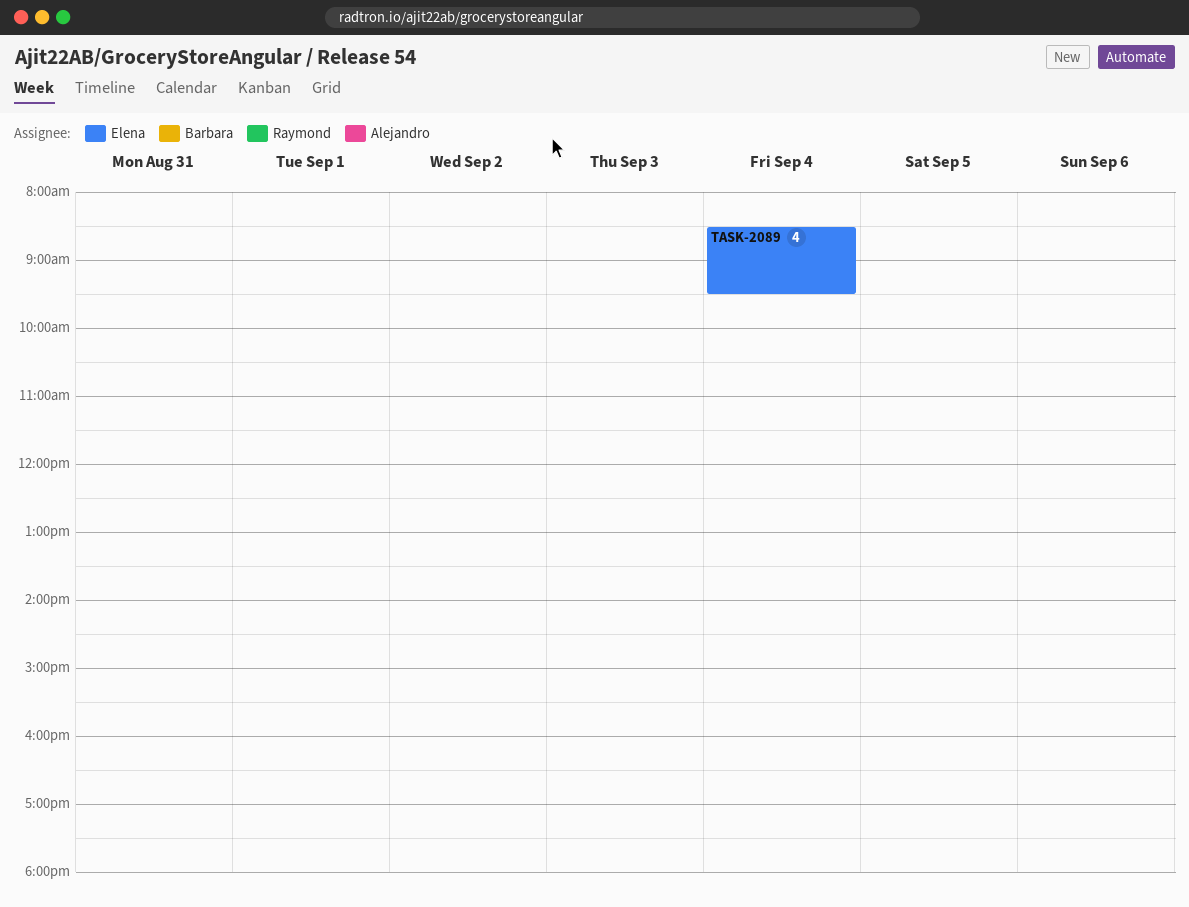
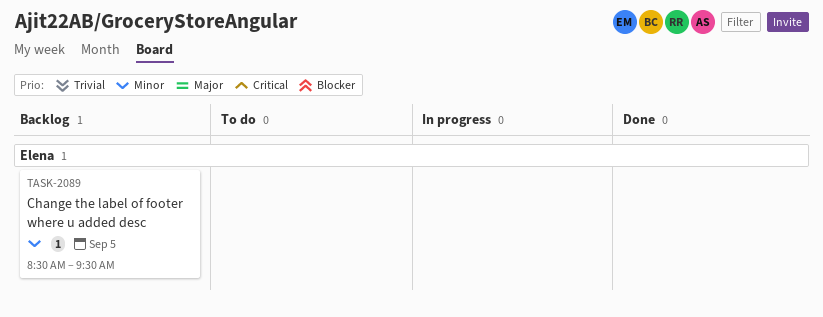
TASK-2089, estimate: 4 -> 1
TASK-2089, day: Sep 4 -> Sep 5

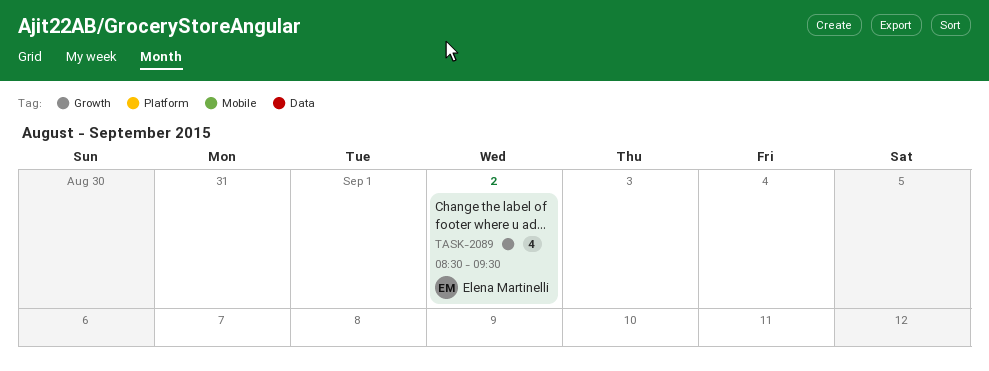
TASK-2089, estimate: 1 -> 4
TASK-2089, day: Sep 5 -> Sep 2

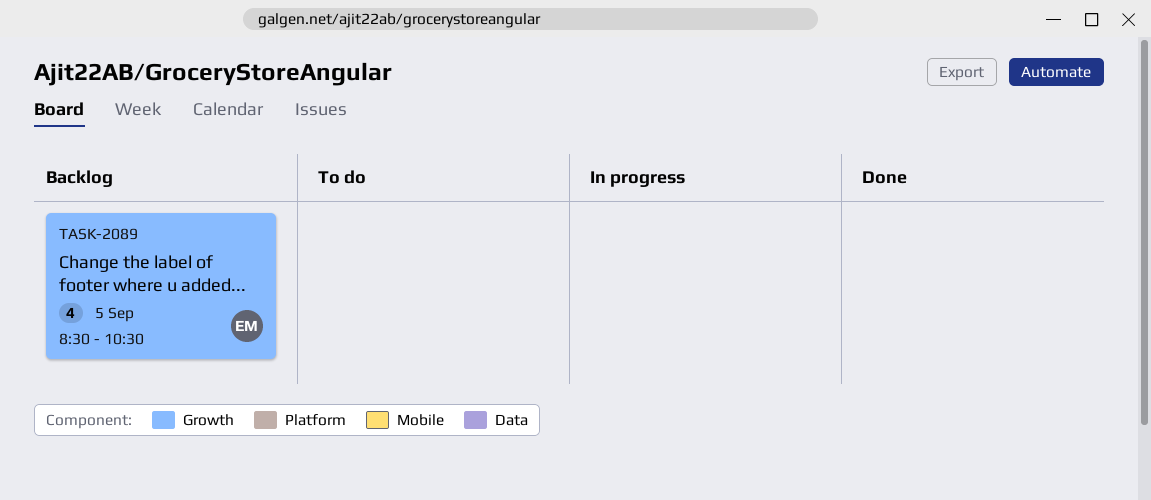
TASK-2089, day: Sep 2 -> Sep 5
TASK-2089, ends: 09:30 -> 10:30

